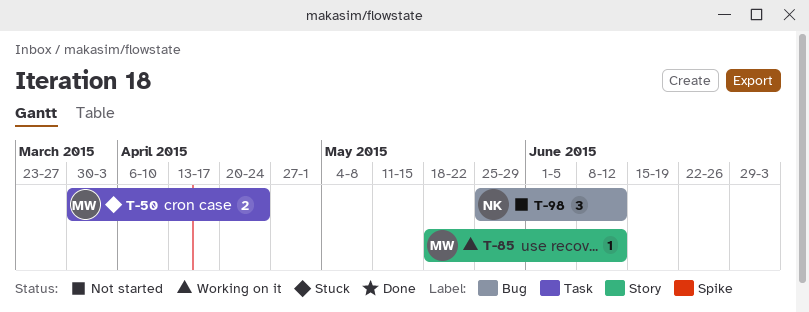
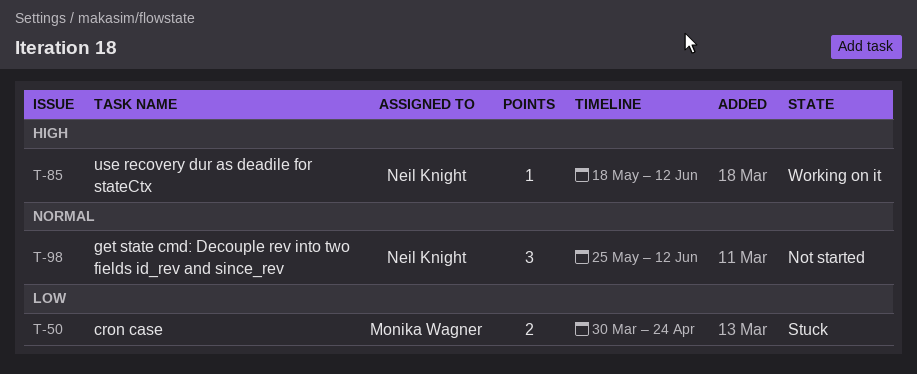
T-85, owner: Monika Wagner -> Neil Knight

